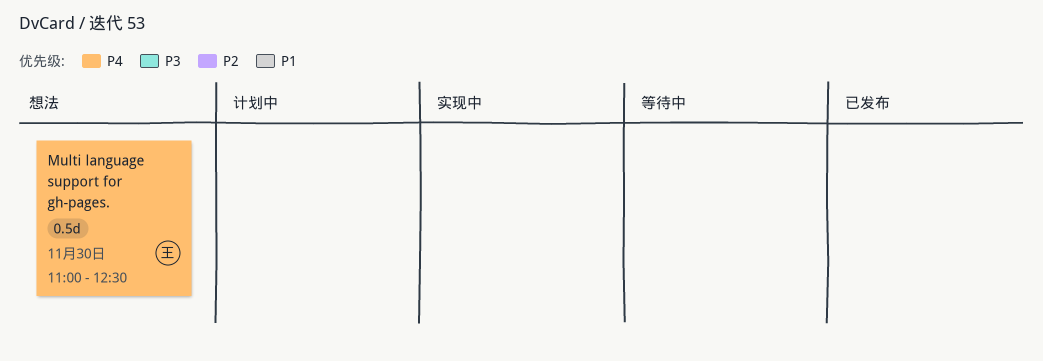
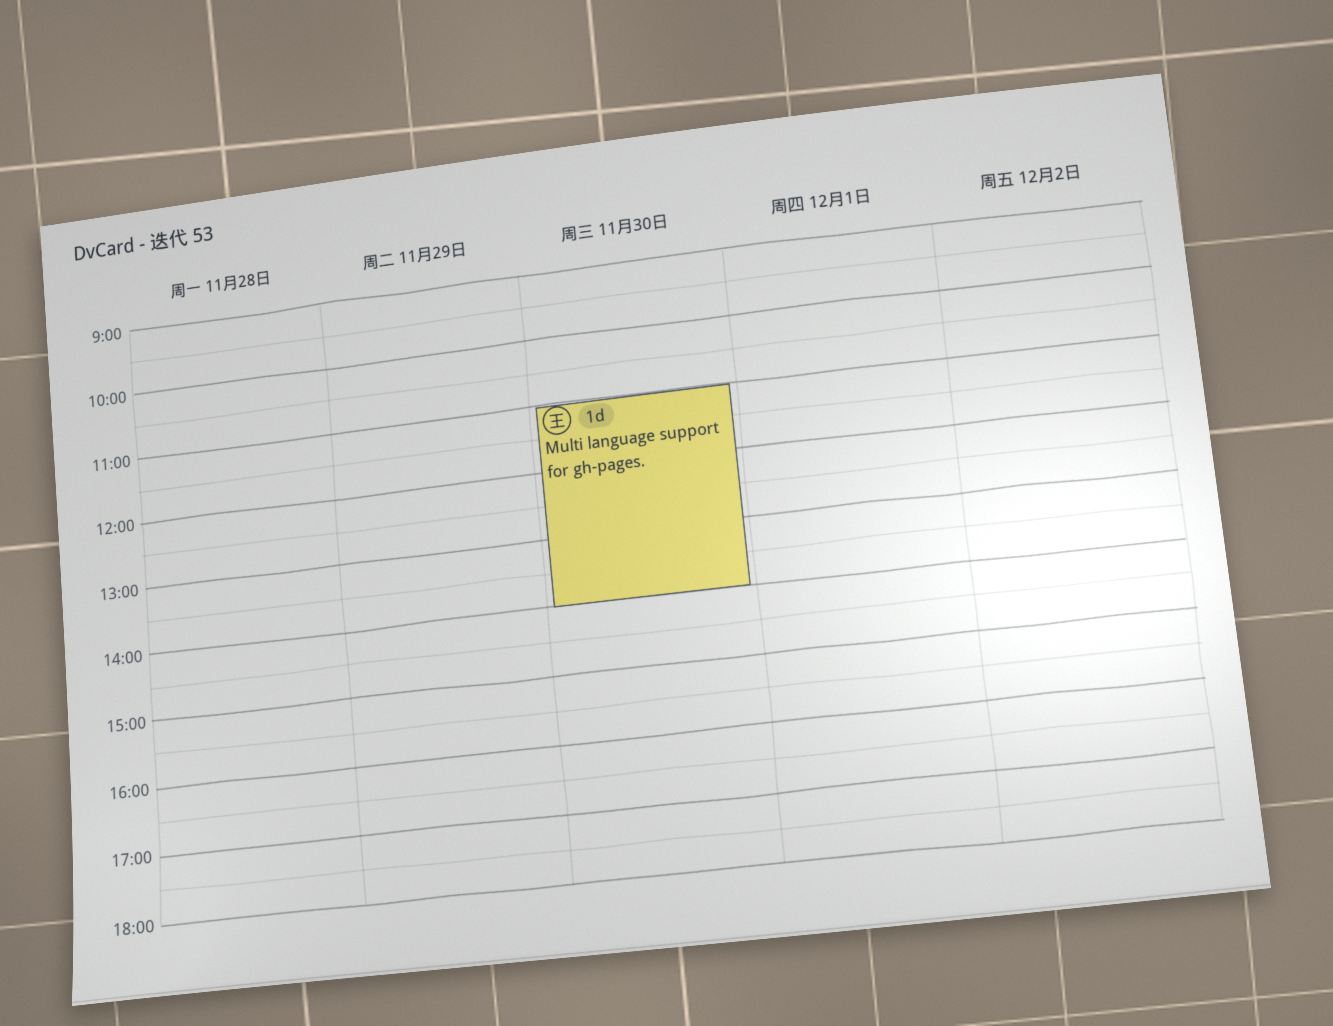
Multi language support for gh-pages., estimate: 0.5d -> 1d
Multi language support for gh-pages., ends: 12:30 -> 14:00

